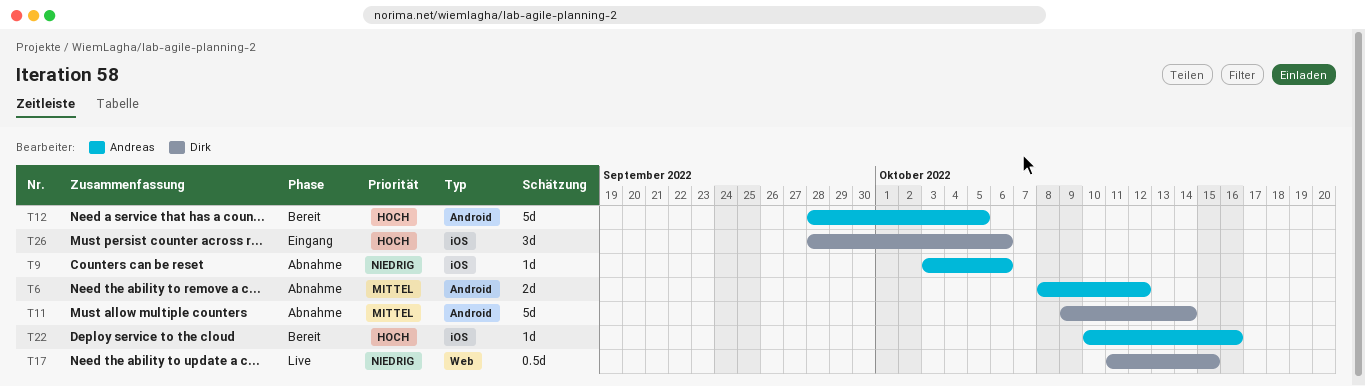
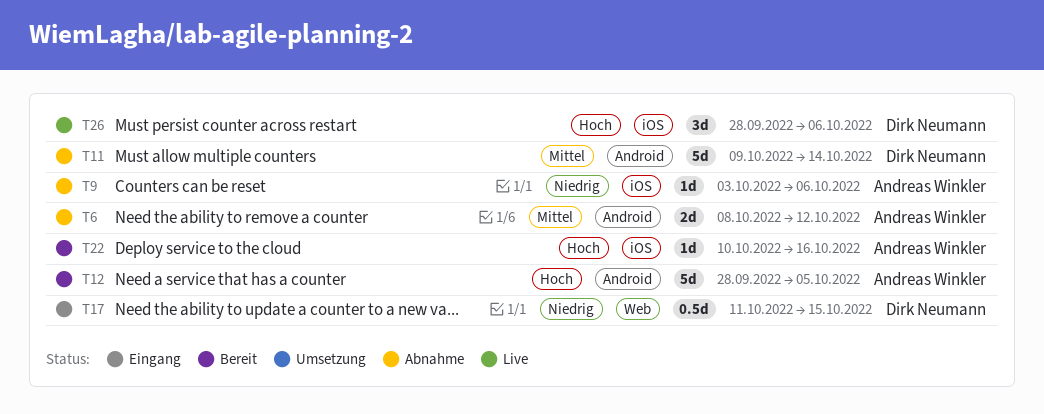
T17, status: Live -> Eingang
T26, status: Eingang -> Live

